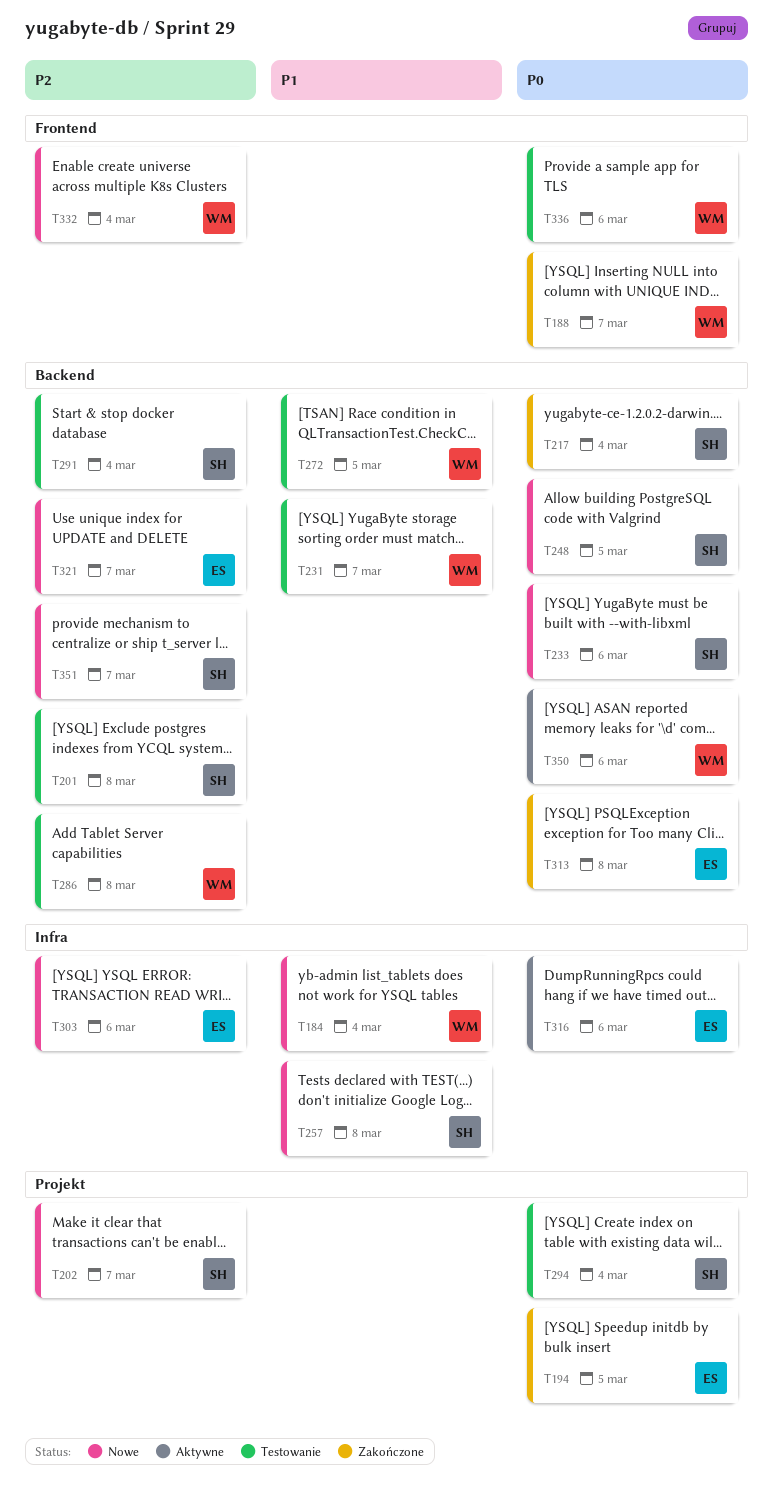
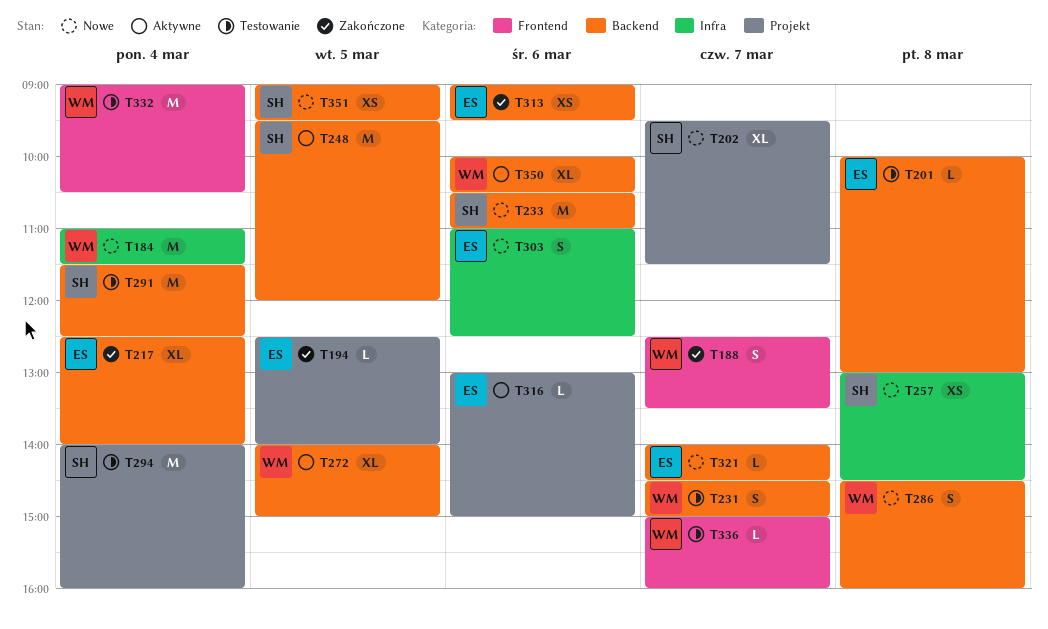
T201, owner: SH -> ES
T217, owner: SH -> ES
T248, status: Nowe -> Aktywne
T272, status: Testowanie -> Aktywne
T286, status: Testowanie -> Nowe
T313, day: Mar 8 -> Mar 6
T316, label: Infra -> Projekt
T332, status: Nowe -> Testowanie
T336, day: Mar 6 -> Mar 7
T351, day: Mar 7 -> Mar 5

